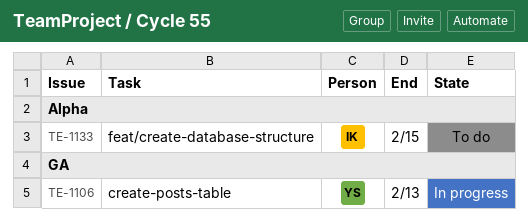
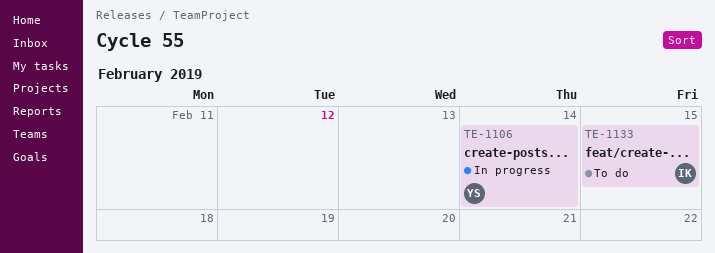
TE-1106, due: Feb 13 -> Feb 14

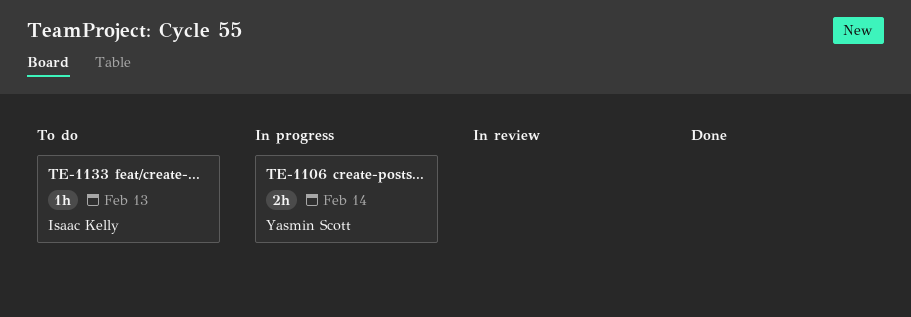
TE-1133, due: Feb 15 -> Feb 13

